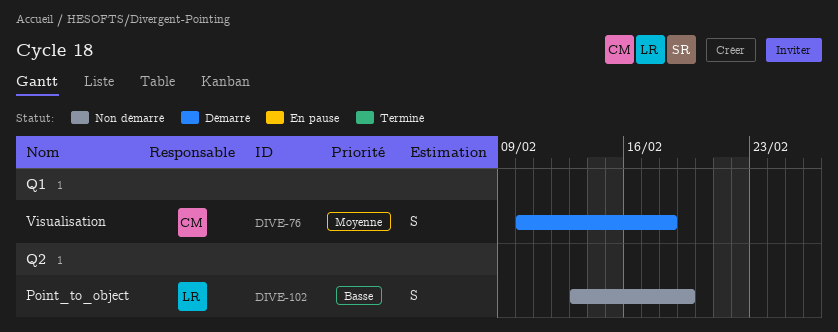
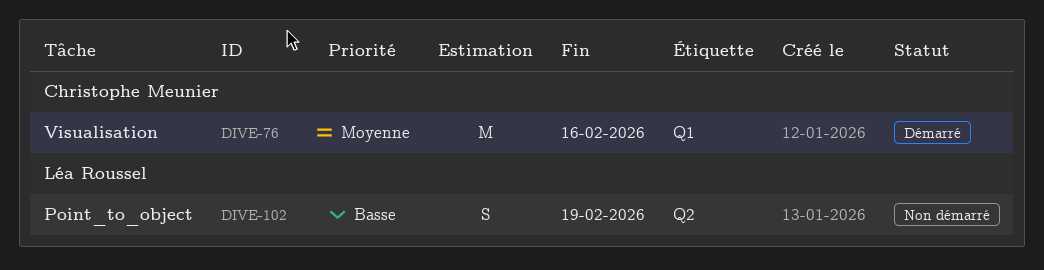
DIVE-76, estimate: S -> M
DIVE-76, due: Feb 18 -> Feb 16

